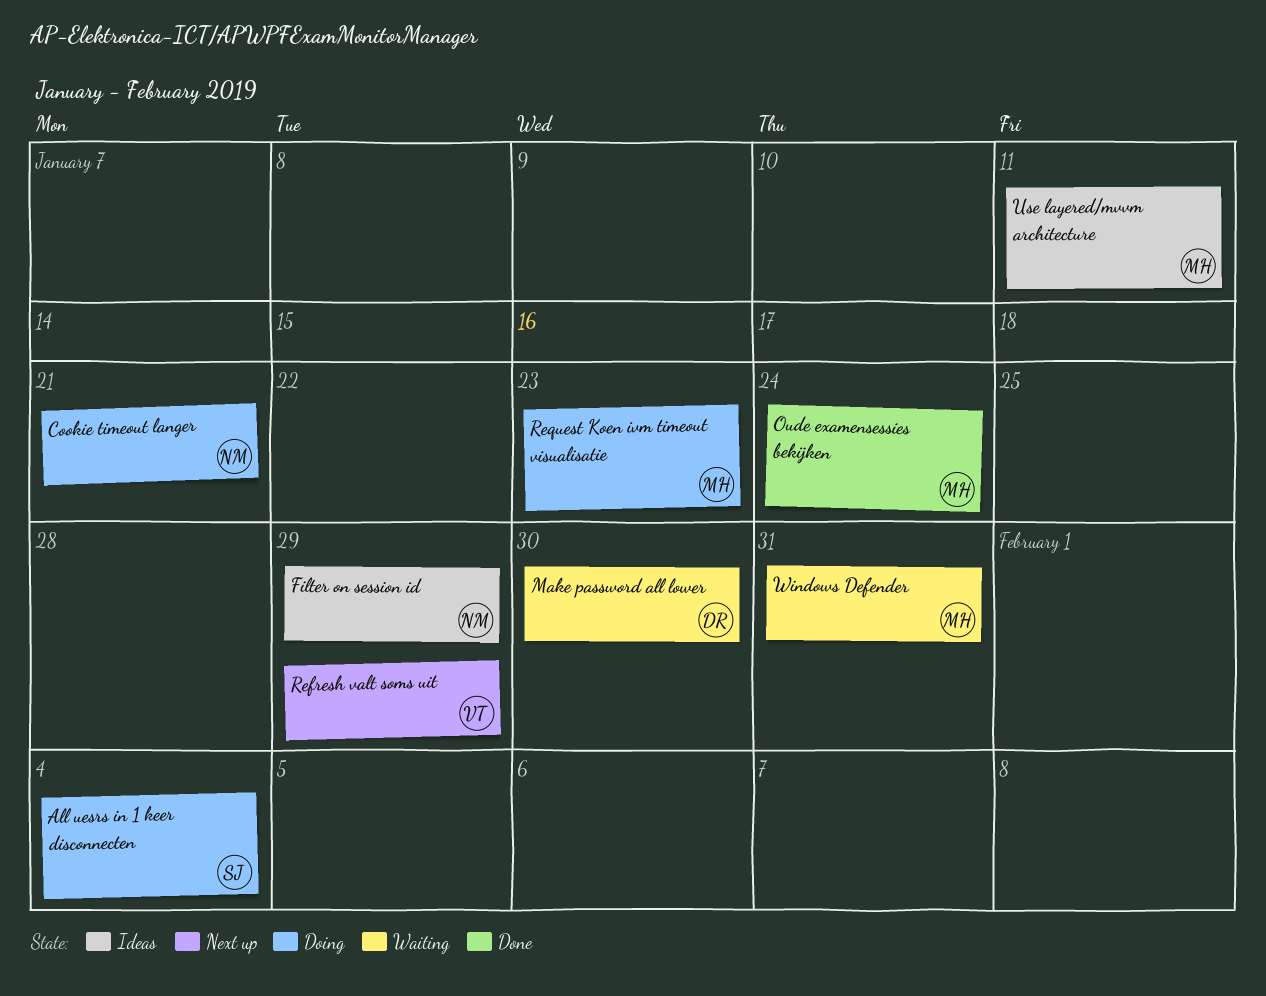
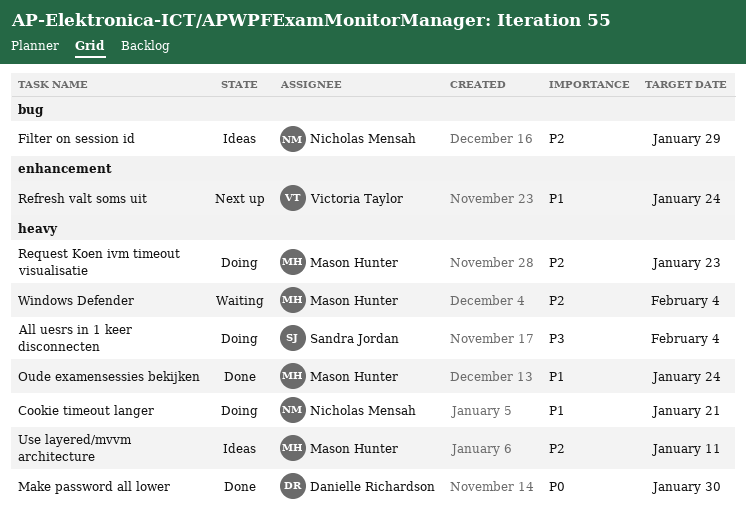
Make password all lower, status: Waiting -> Done
Refresh valt soms uit, due: Jan 29 -> Jan 24
Windows Defender, due: Jan 31 -> Feb 4

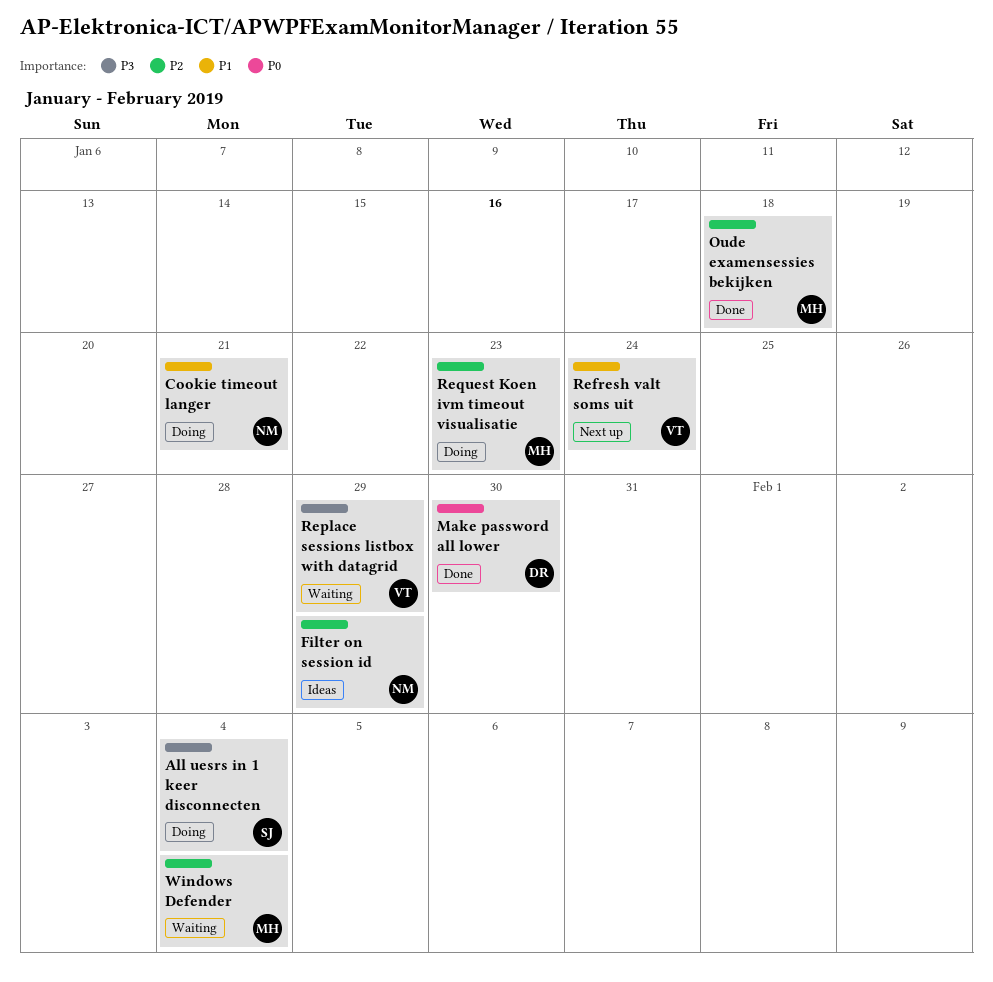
Oude examensessies bekijken, priority: P1 -> P2
Oude examensessies bekijken, due: Jan 24 -> Jan 18
Replace sessions listbox with datagrid: none -> present
Use layered/mvvm architecture: present -> none

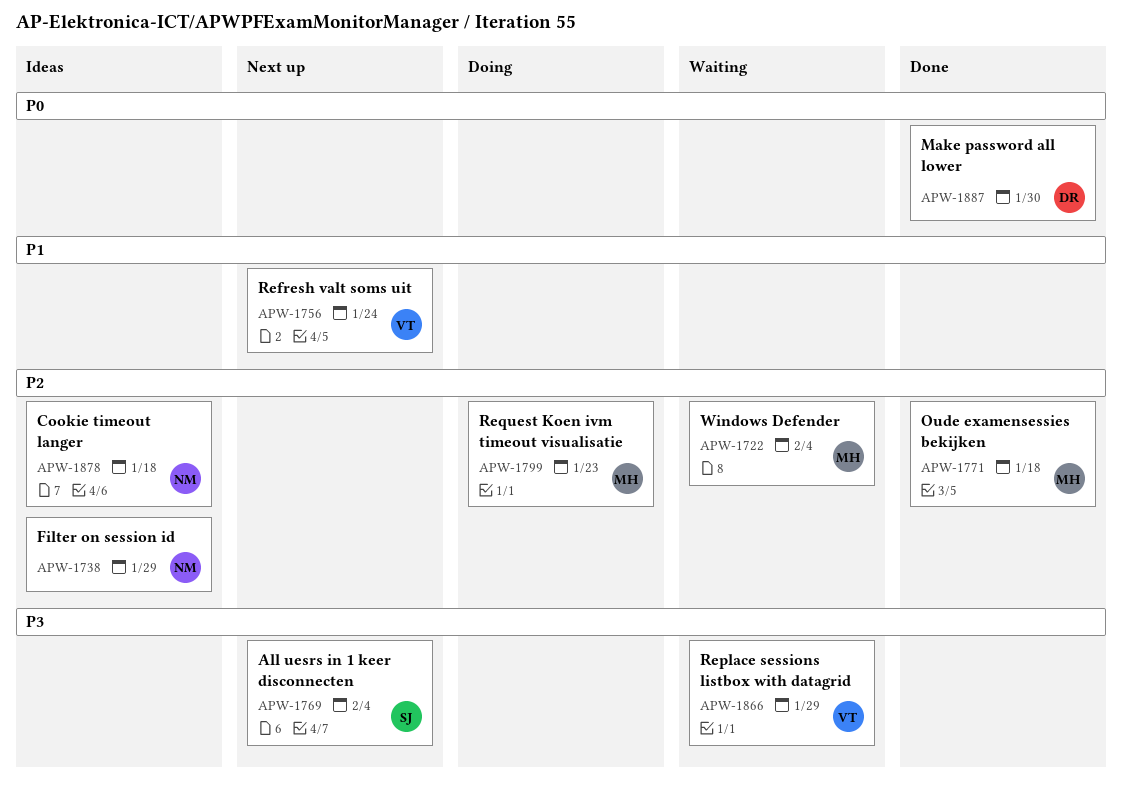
All uesrs in 1 keer disconnecten, status: Doing -> Next up
Cookie timeout langer, status: Doing -> Ideas
Cookie timeout langer, priority: P1 -> P2
Cookie timeout langer, due: Jan 21 -> Jan 18

